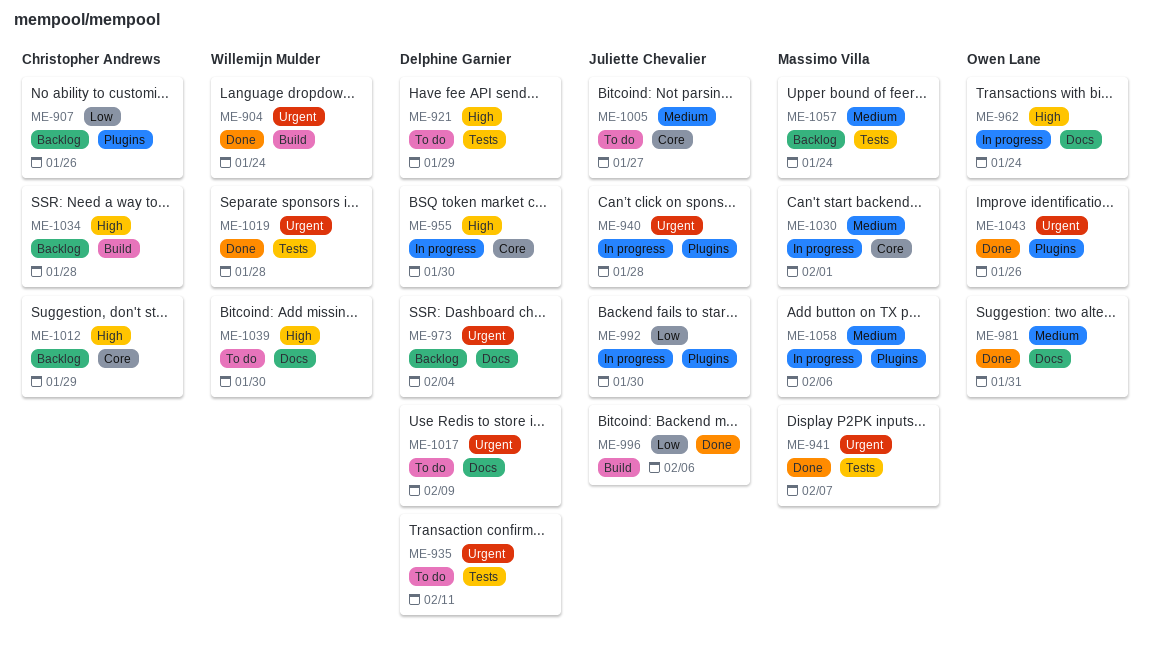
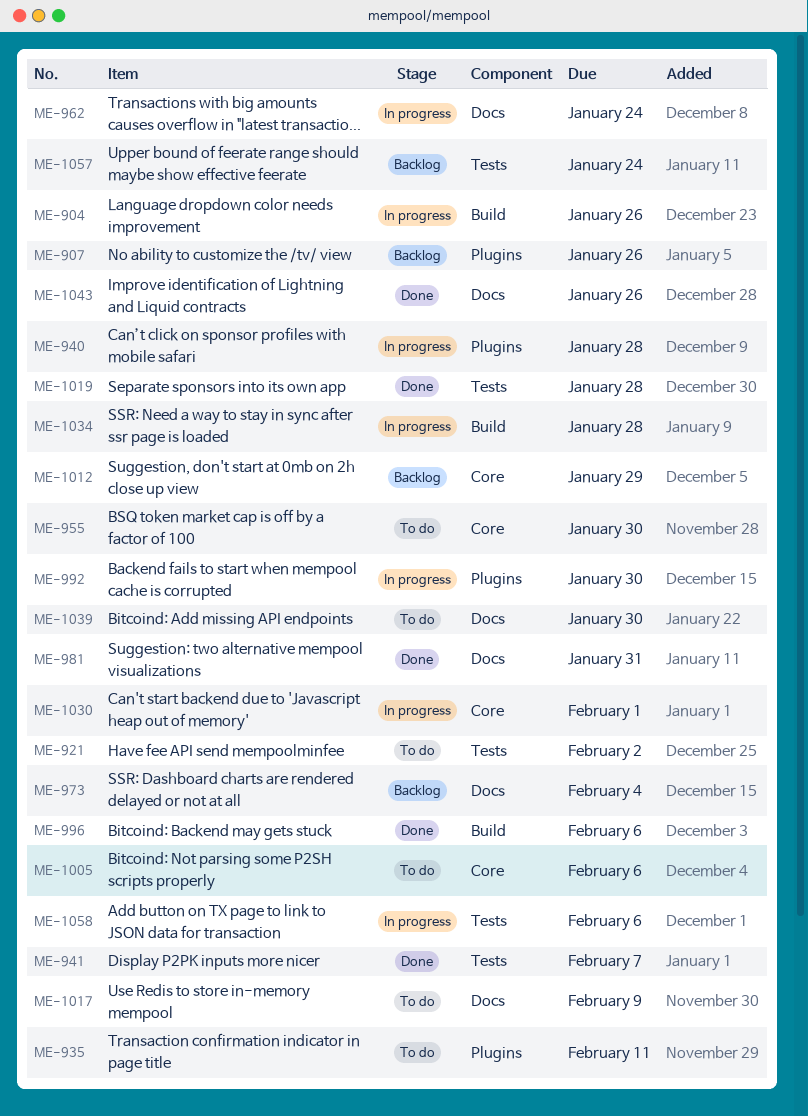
ME-904, status: Done -> In progress
ME-904, due: Jan 24 -> Jan 26
ME-921, due: Jan 29 -> Feb 2
ME-935, label: Tests -> Plugins
ME-955, status: In progress -> To do
ME-1005, due: Jan 27 -> Feb 6
ME-1034, status: Backlog -> In progress
ME-1043, label: Plugins -> Docs
ME-1058, label: Plugins -> Tests

